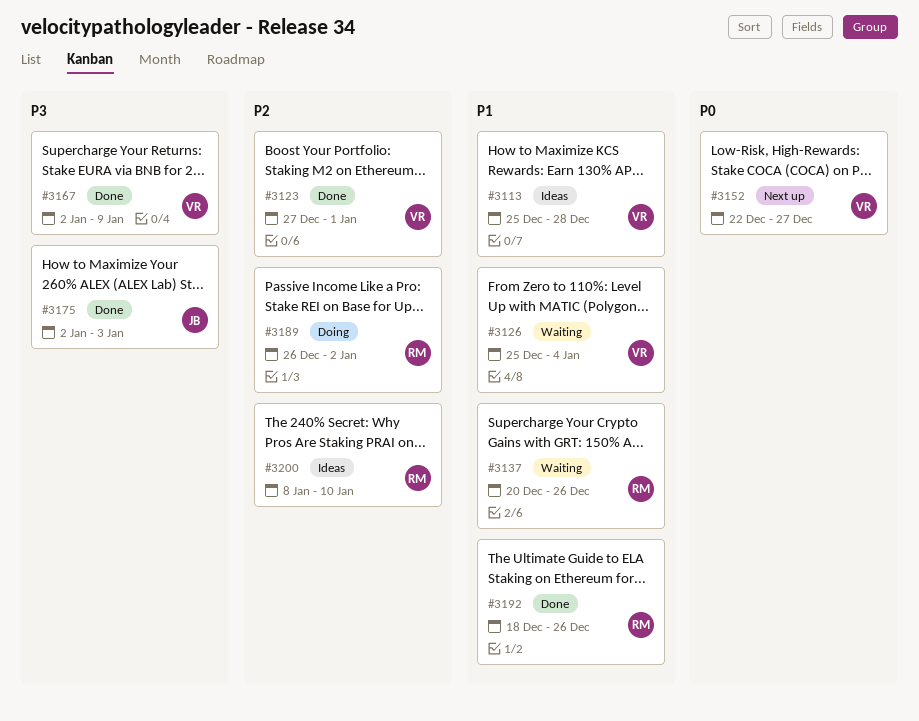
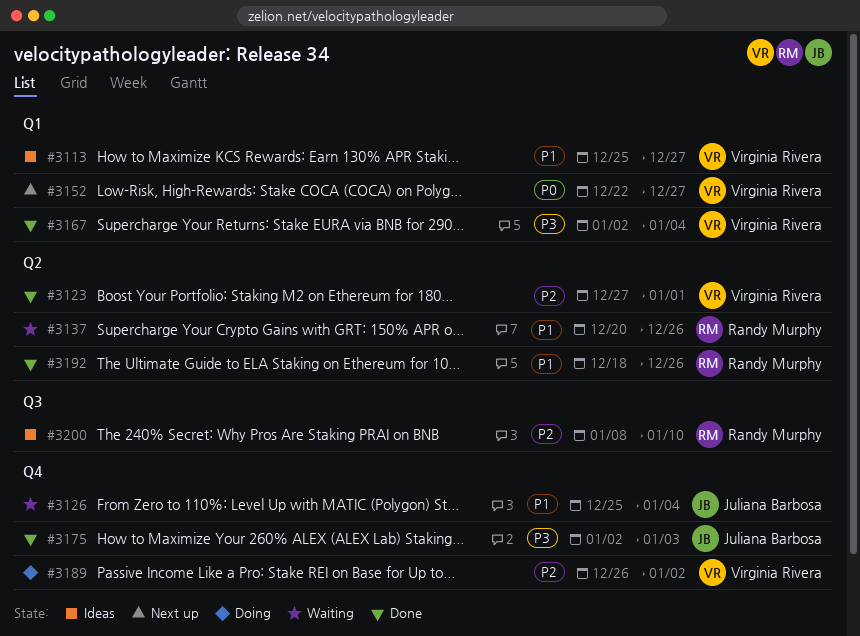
#3113, due: Dec 28 -> Dec 27
#3126, owner: Virginia Rivera -> Juliana Barbosa
#3167, due: Jan 9 -> Jan 4
#3189, owner: Randy Murphy -> Virginia Rivera

